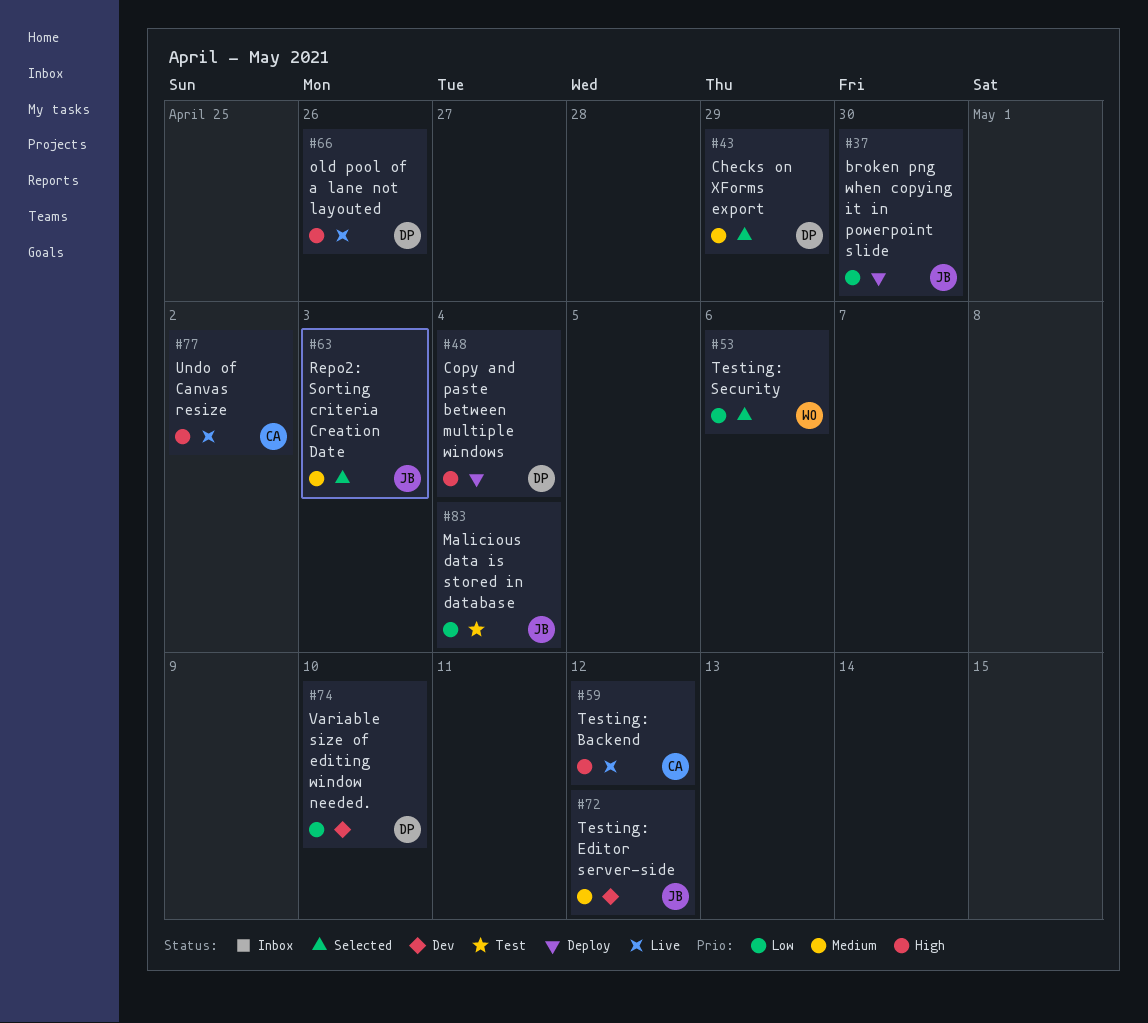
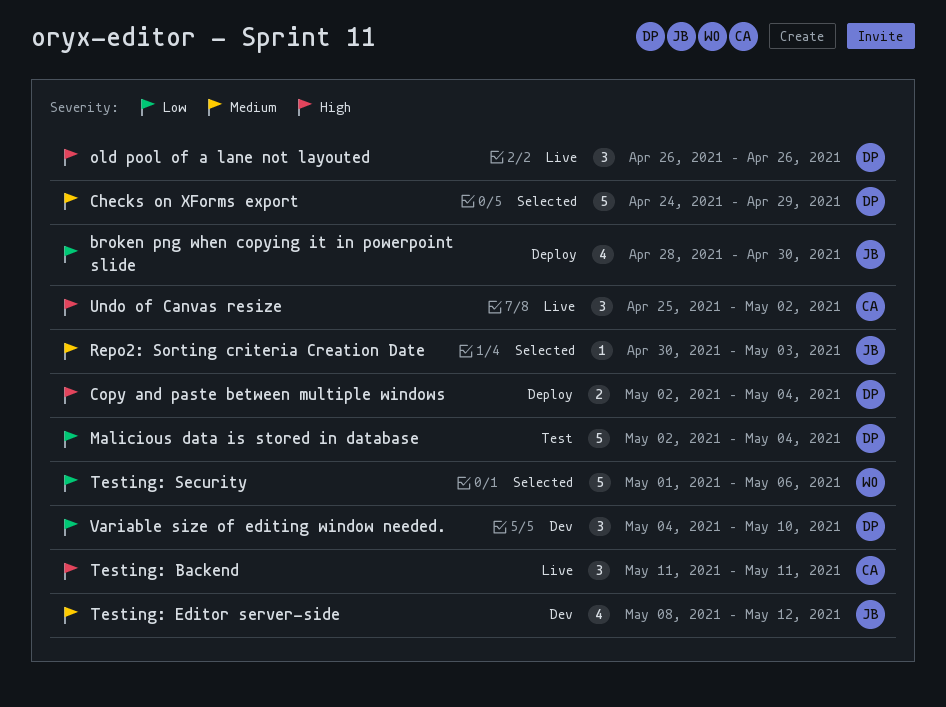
Malicious data is stored in database, owner: JB -> DP
Testing: Backend, due: May 12 -> May 11

